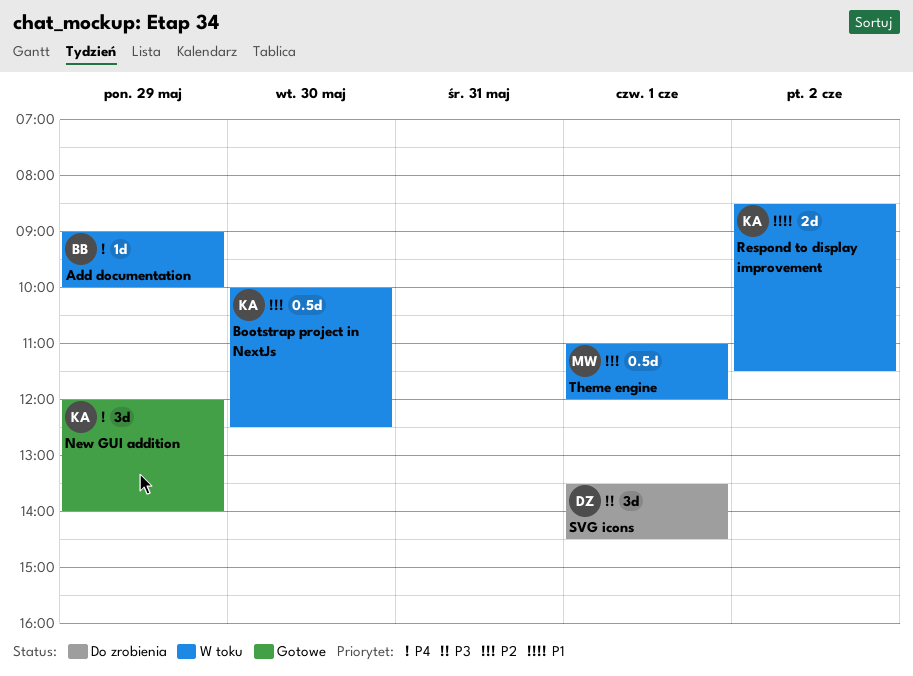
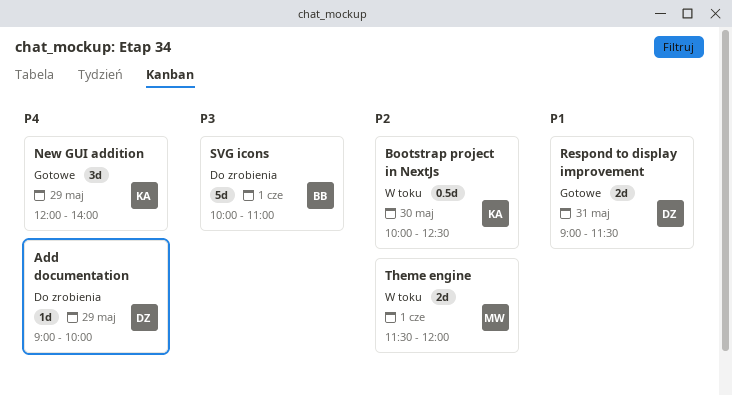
Add documentation, status: W toku -> Do zrobienia
Add documentation, owner: BB -> DZ
Respond to display improvement, status: W toku -> Gotowe
Respond to display improvement, owner: KA -> DZ
Respond to display improvement, day: Jun 2 -> May 31
Respond to display improvement, begins: 08:30 -> 09:00
SVG icons, owner: DZ -> BB
SVG icons, estimate: 3d -> 5d
SVG icons, begins: 13:30 -> 10:00
SVG icons, ends: 14:30 -> 11:00
Theme engine, estimate: 0.5d -> 2d
Theme engine, begins: 11:00 -> 11:30

